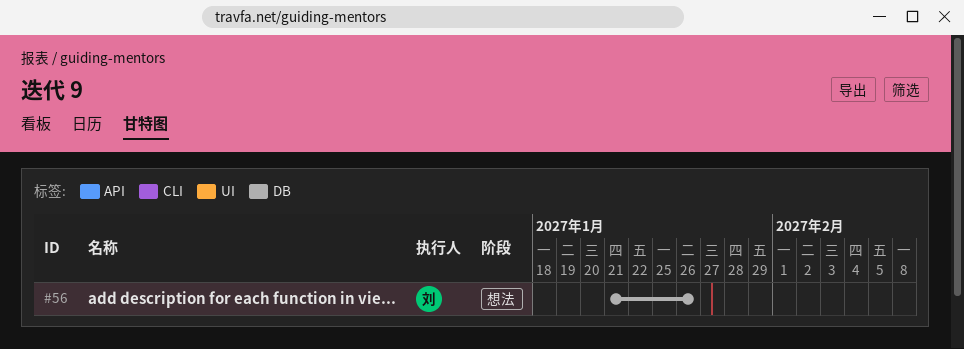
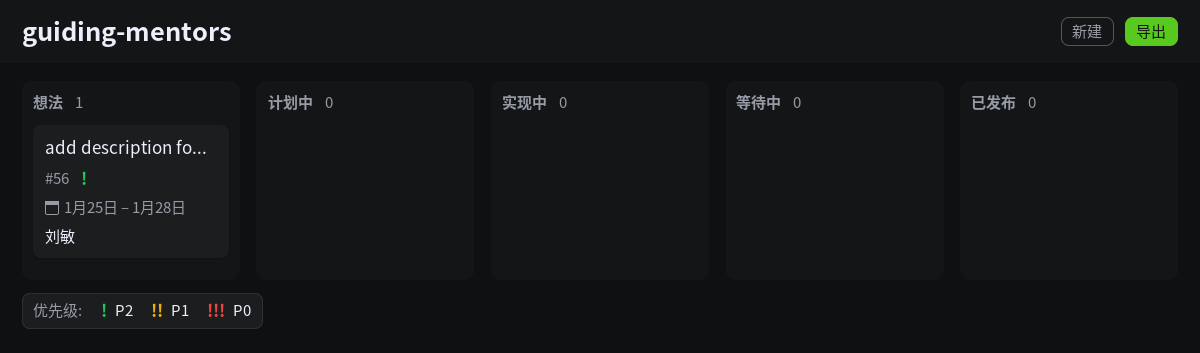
#56, start: Jan 21 -> Jan 25
#56, due: Jan 26 -> Jan 28

